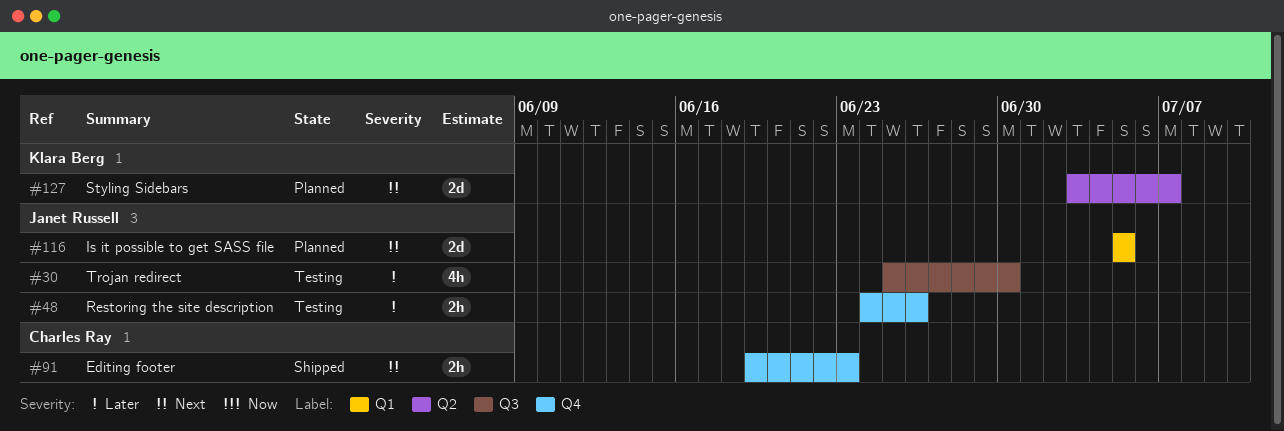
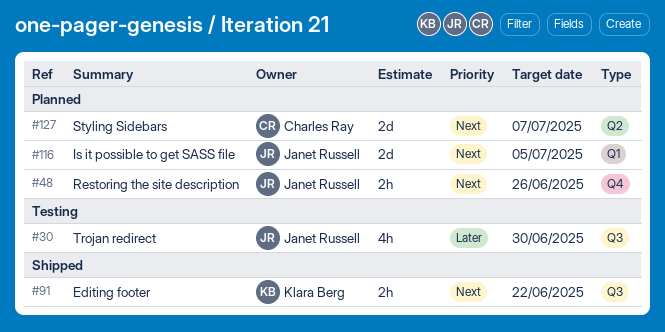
#48, status: Testing -> Planned
#48, priority: Later -> Next
#91, owner: Charles Ray -> Klara Berg
#91, label: Q4 -> Q3
#91, due: Jun 23 -> Jun 22
#127, owner: Klara Berg -> Charles Ray

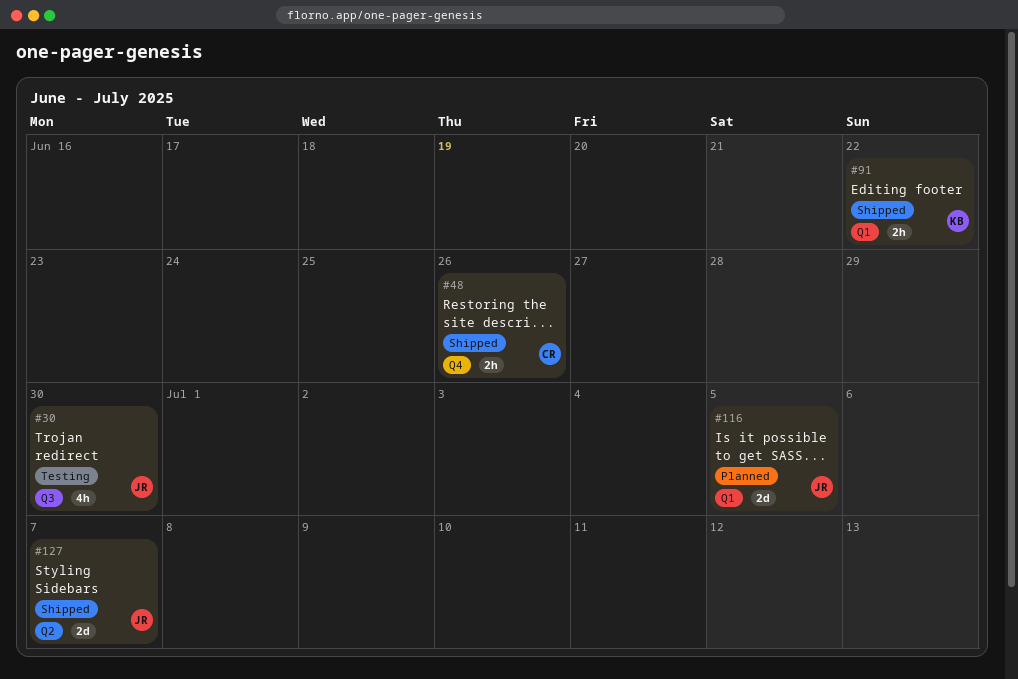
#48, status: Planned -> Shipped
#48, owner: Janet Russell -> Charles Ray
#91, label: Q3 -> Q1
#127, status: Planned -> Shipped
#127, owner: Charles Ray -> Janet Russell

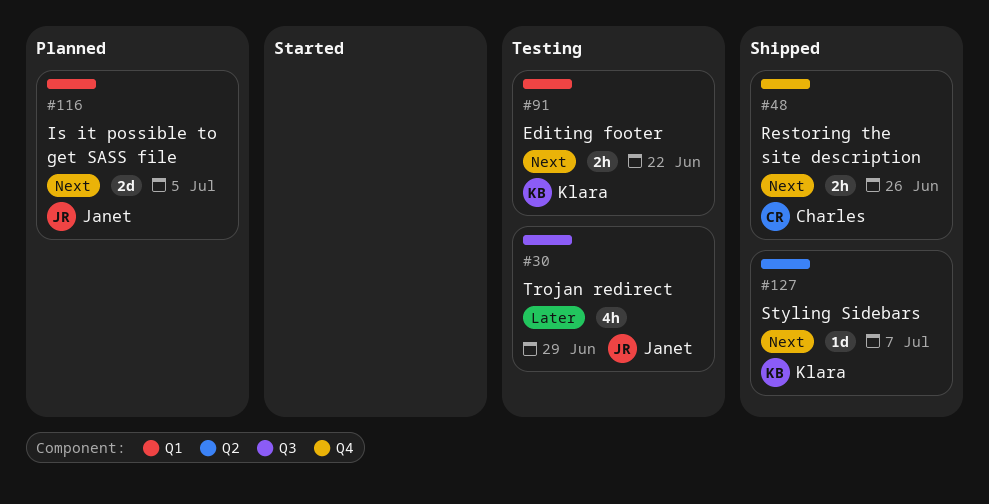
#30, due: Jun 30 -> Jun 29
#91, status: Shipped -> Testing
#127, owner: Janet -> Klara
#127, estimate: 2d -> 1d

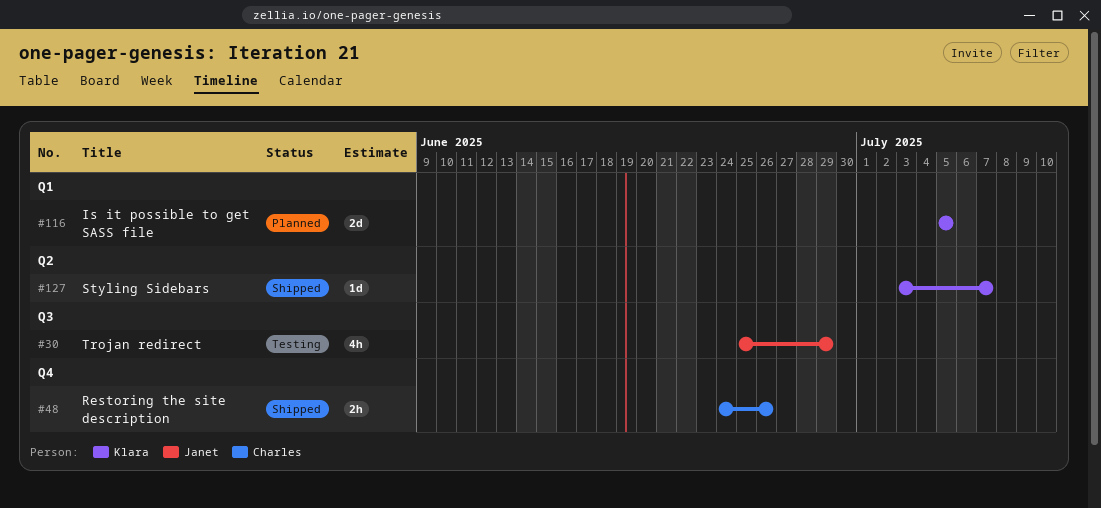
#91: present -> none
#116, owner: Janet -> Klara

